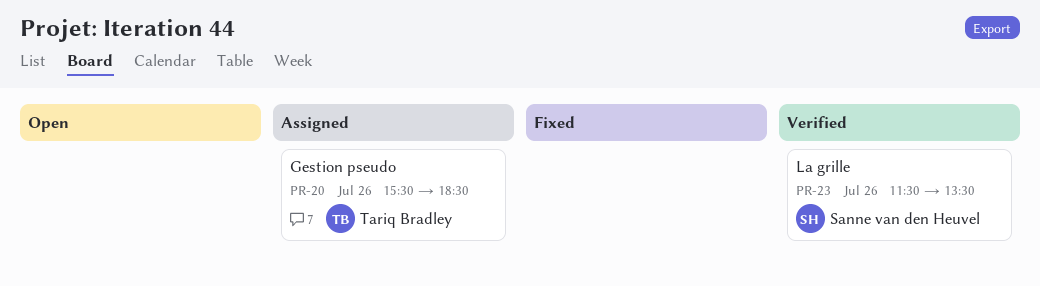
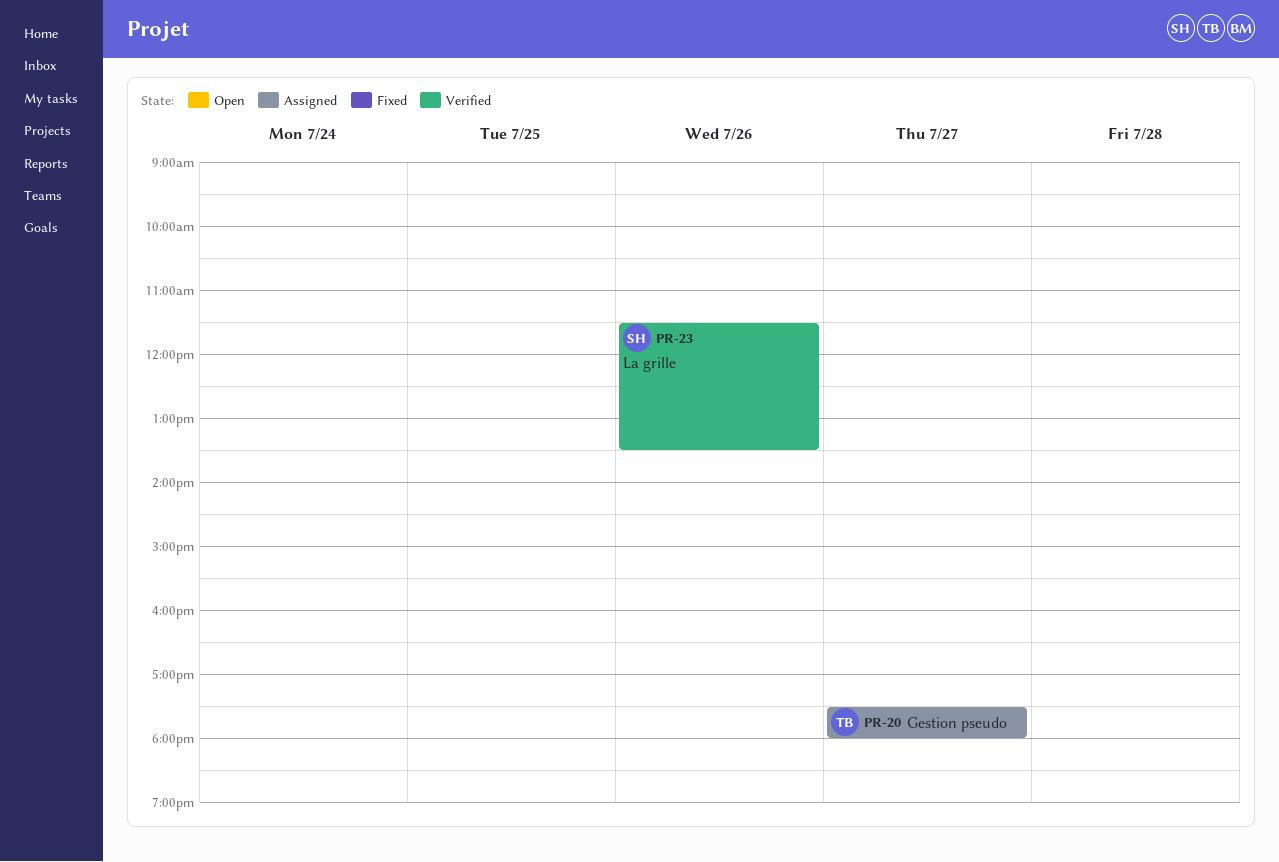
PR-20, day: Jul 26 -> Jul 27
PR-20, begins: 15:30 -> 17:30
PR-20, ends: 18:30 -> 18:00

